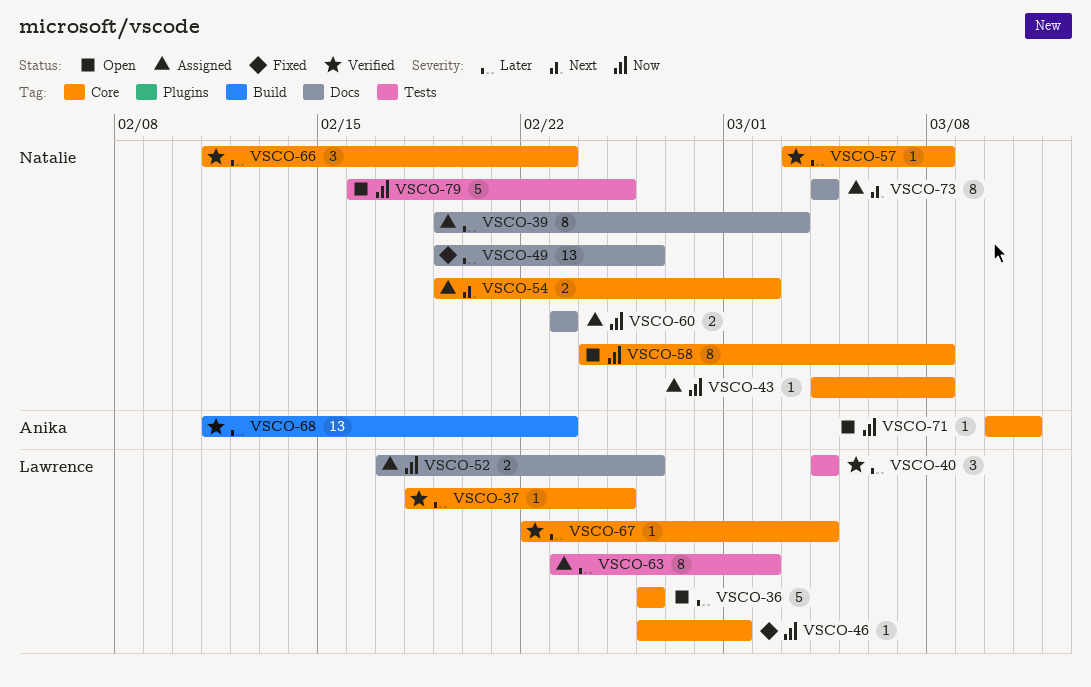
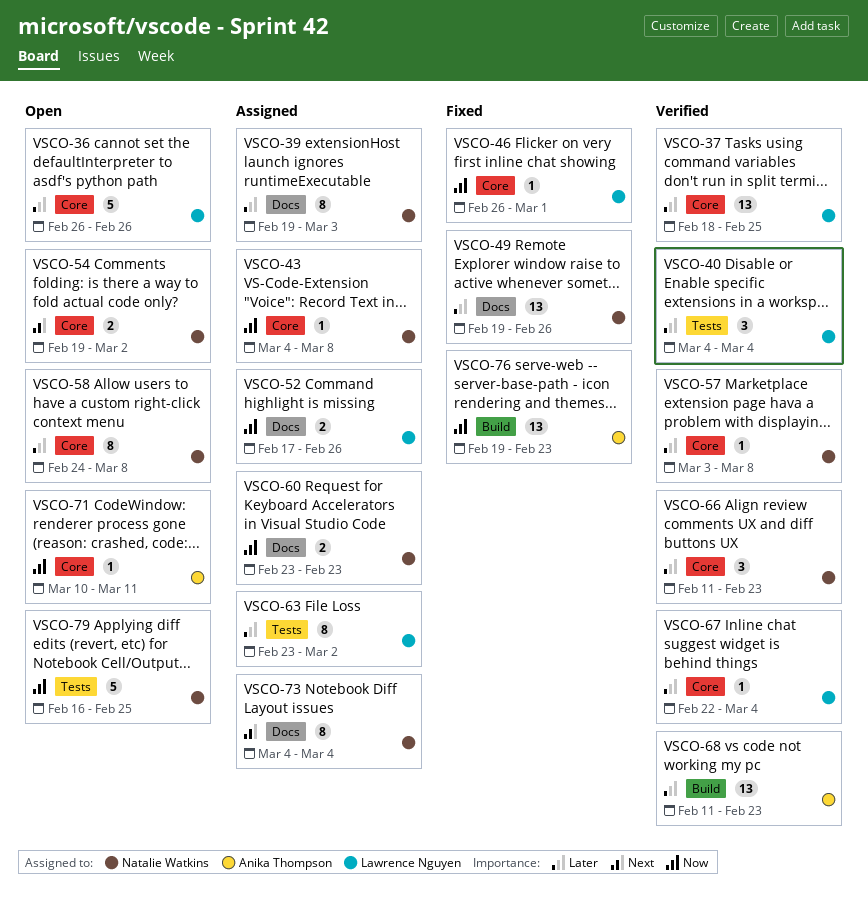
VSCO-37, estimate: 1 -> 13
VSCO-54, status: Assigned -> Open
VSCO-58, priority: Now -> Later
VSCO-76: none -> present

